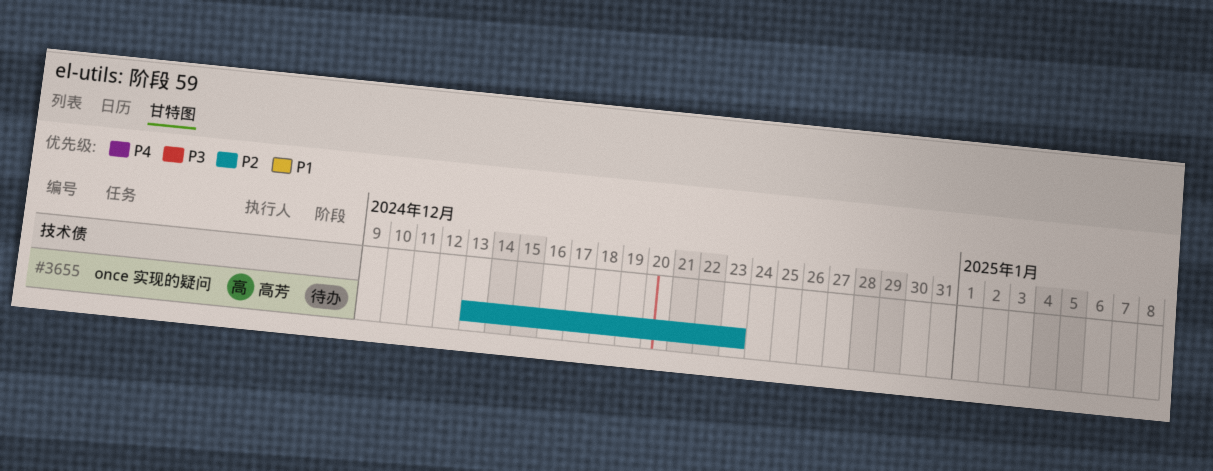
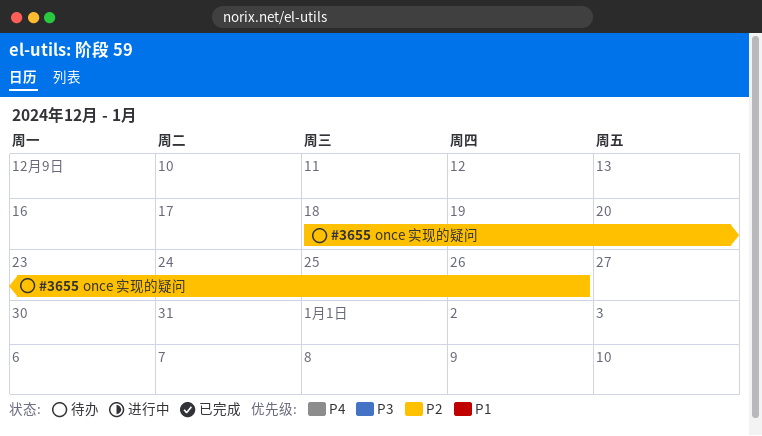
#3655, start: Dec 13 -> Dec 18
#3655, due: Dec 23 -> Dec 26

